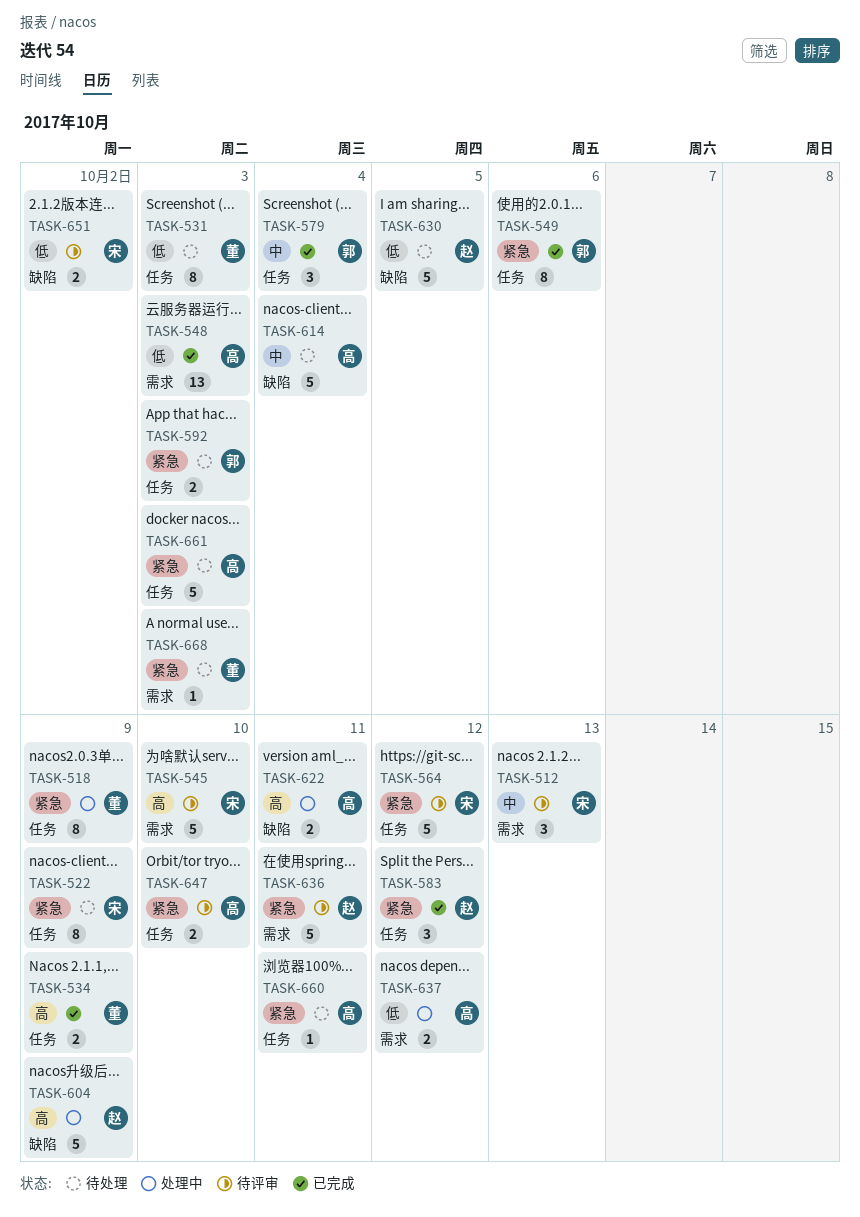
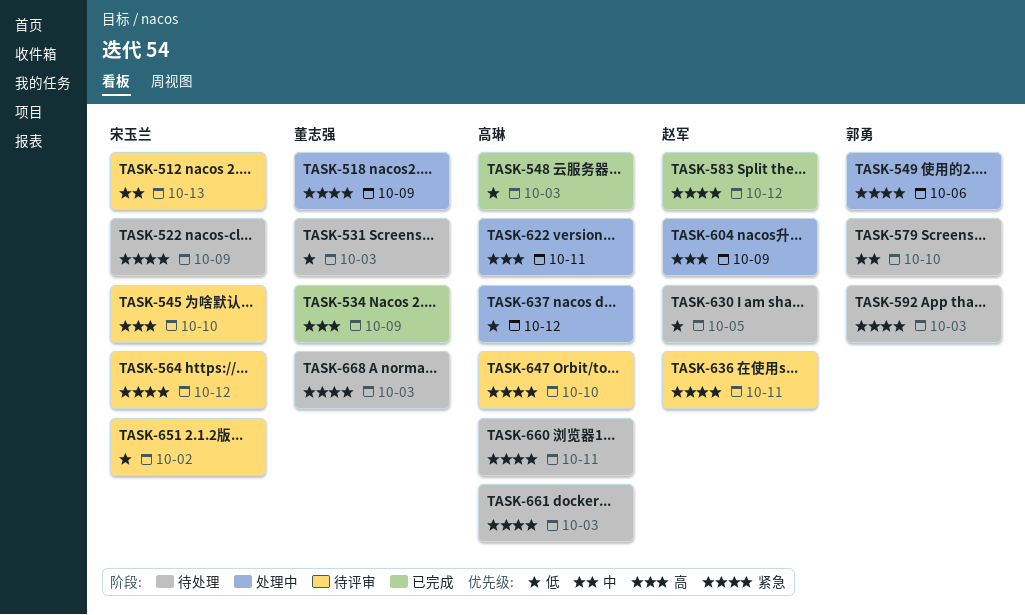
TASK-549, status: 已完成 -> 处理中
TASK-579, status: 已完成 -> 待处理
TASK-579, due: Oct 4 -> Oct 10
TASK-614: present -> none

